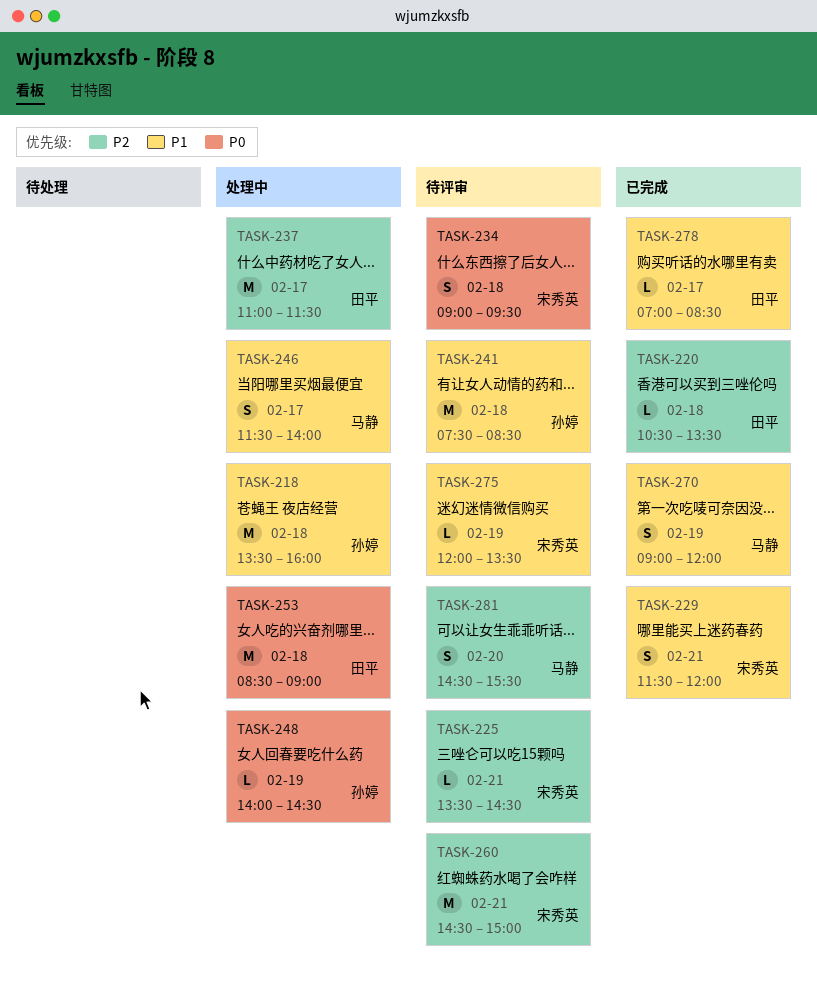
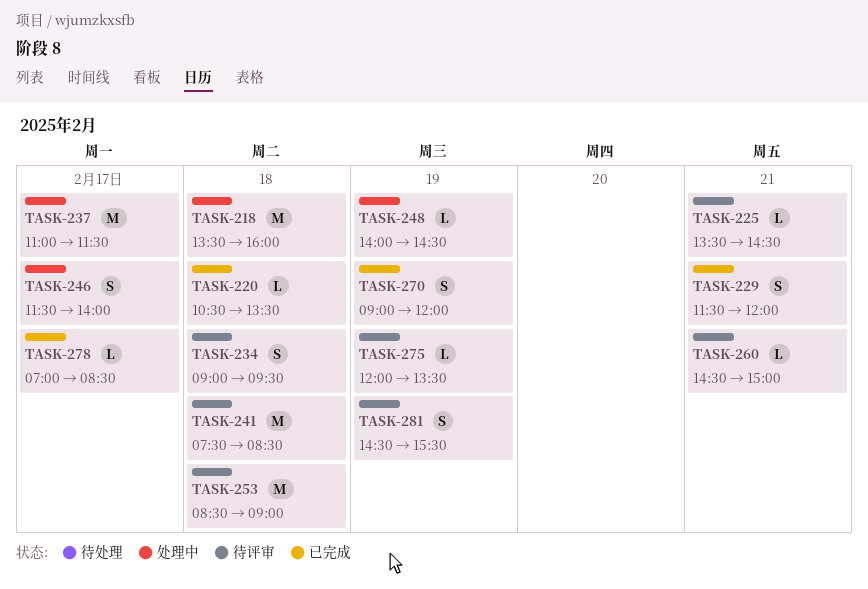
TASK-253, status: 处理中 -> 待评审
TASK-260, estimate: M -> L
TASK-281, day: Feb 20 -> Feb 19

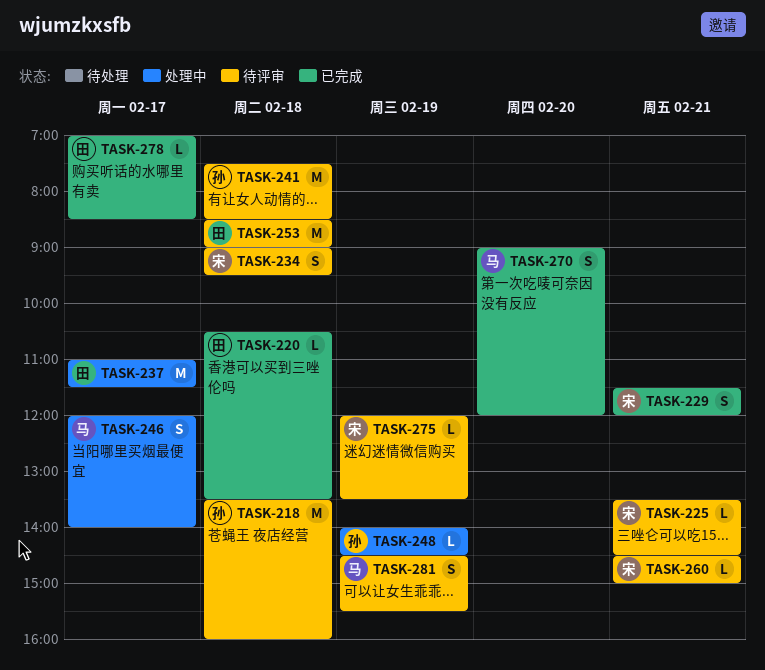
TASK-218, status: 处理中 -> 待评审
TASK-246, begins: 11:30 -> 12:00
TASK-270, day: Feb 19 -> Feb 20

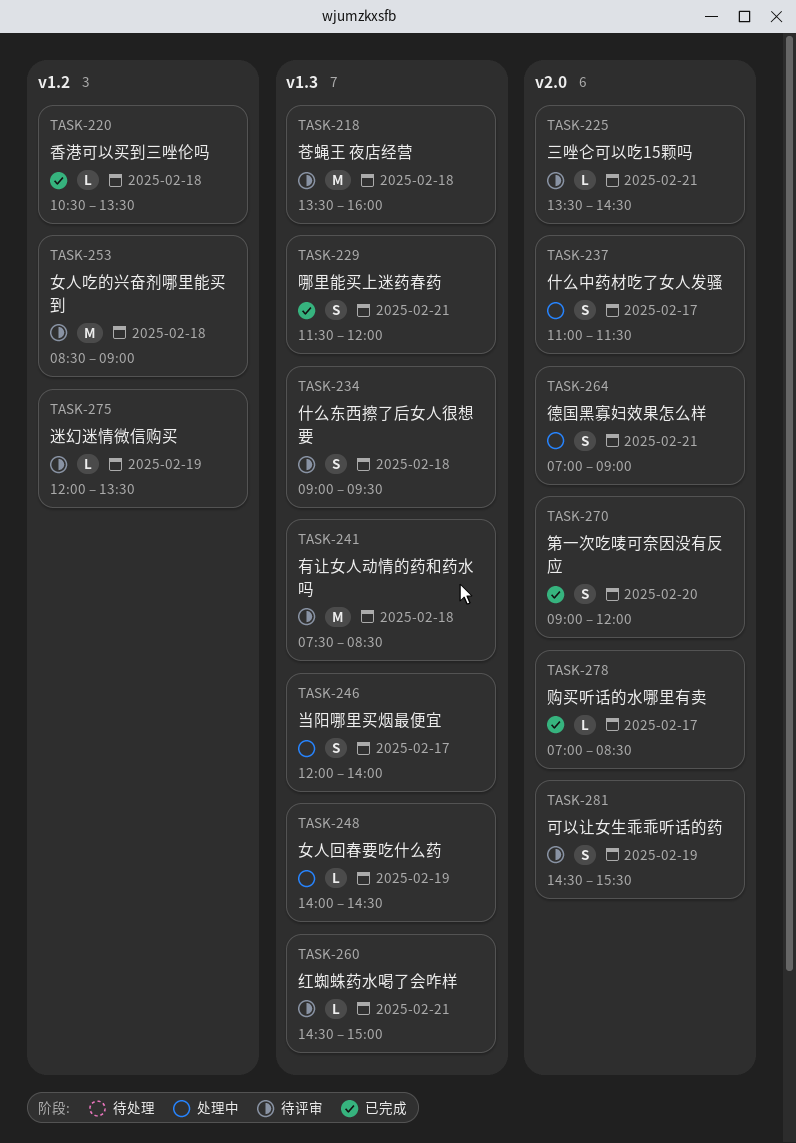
TASK-237, estimate: M -> S
TASK-264: none -> present

